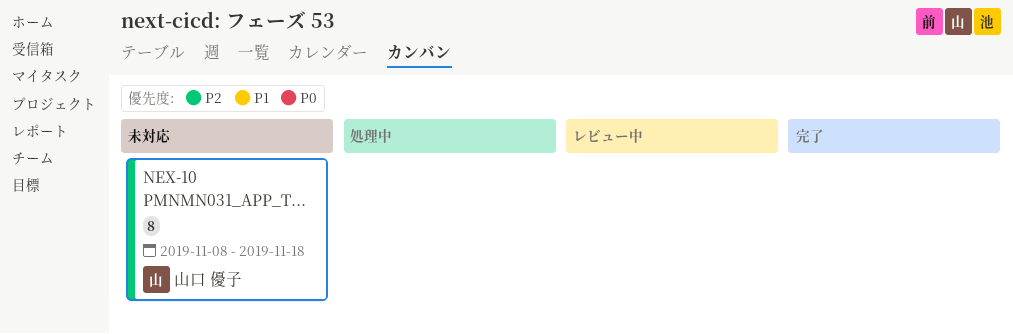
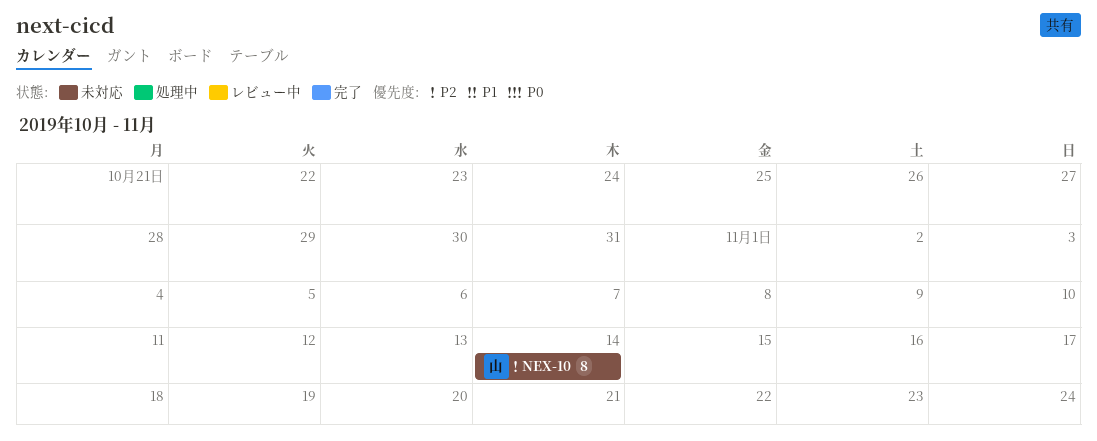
NEX-10, start: Nov 8 -> Nov 14
NEX-10, due: Nov 18 -> Nov 14

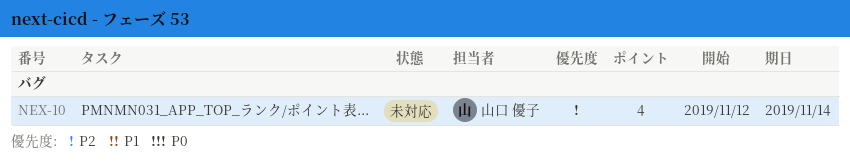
NEX-10, estimate: 8 -> 4
NEX-10, start: Nov 14 -> Nov 12

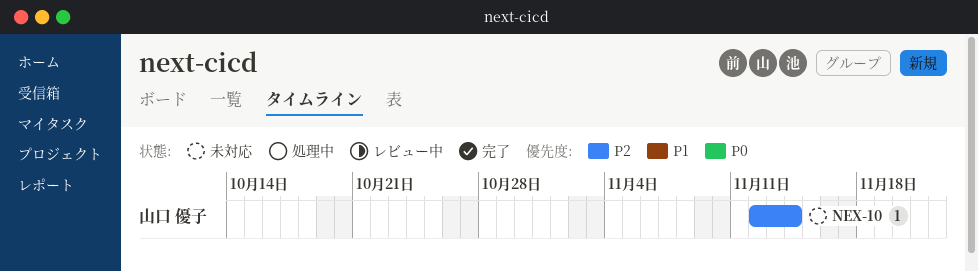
NEX-10, estimate: 4 -> 1

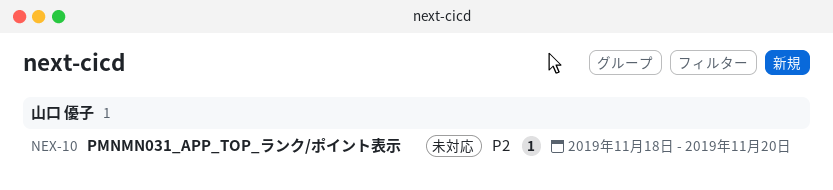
NEX-10, start: Nov 12 -> Nov 18
NEX-10, due: Nov 14 -> Nov 20

